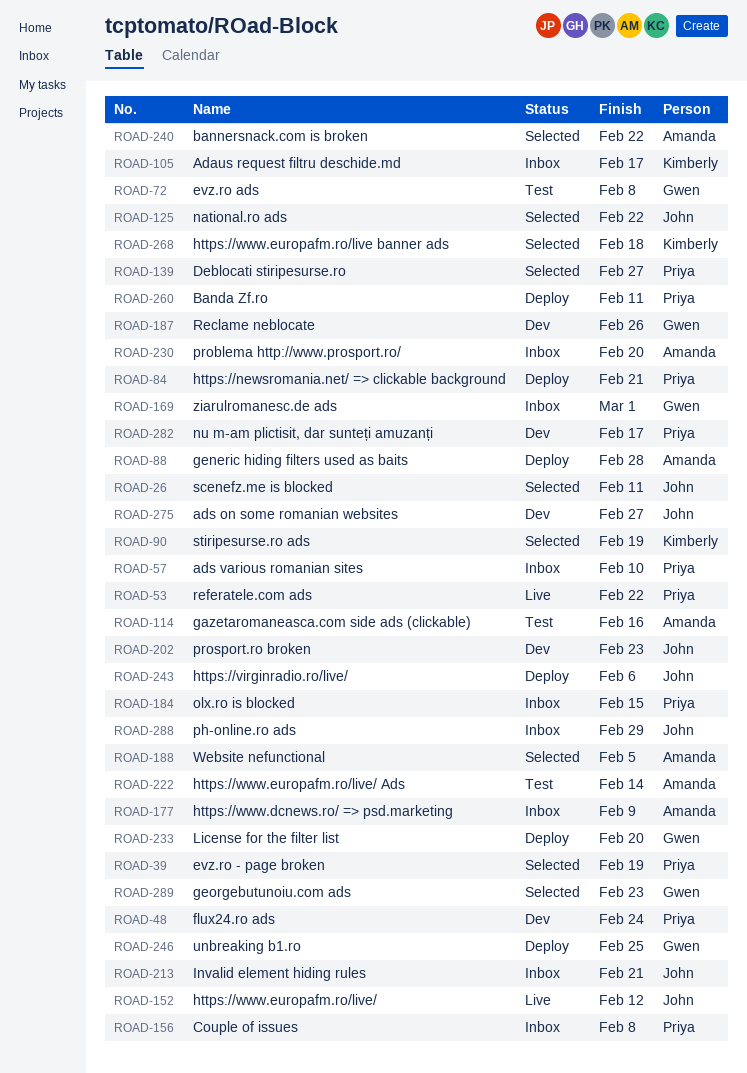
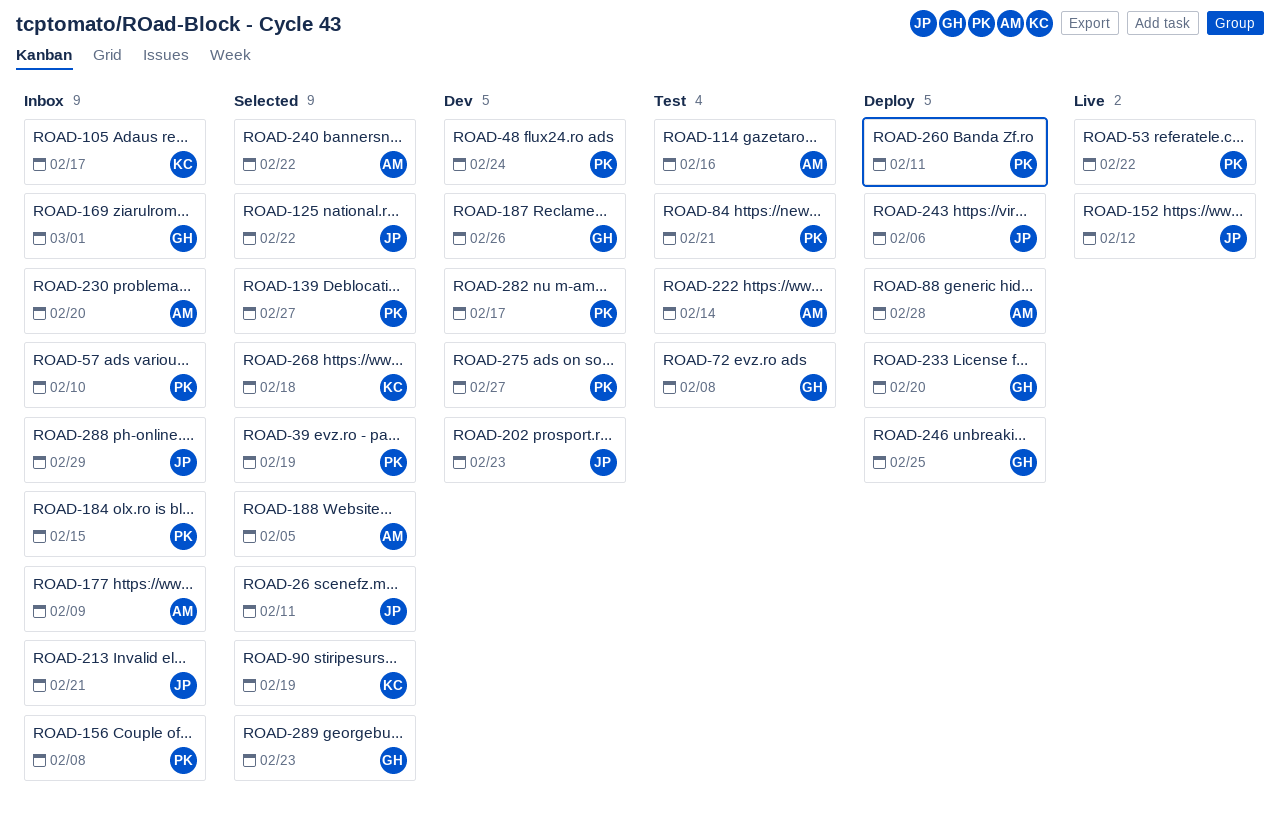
ROAD-84, status: Deploy -> Test
ROAD-275, owner: John -> Priya

